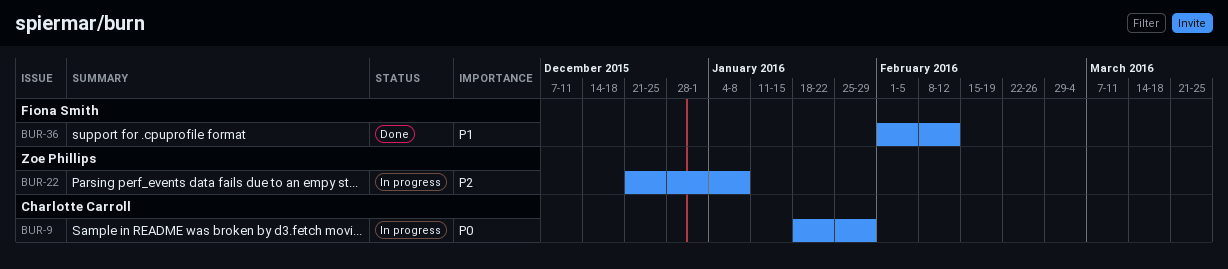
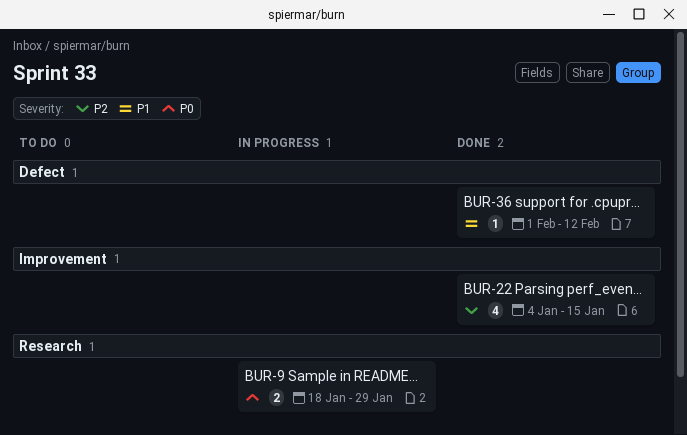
BUR-22, status: In progress -> Done
BUR-22, start: Dec 21 -> Jan 4
BUR-22, due: Jan 8 -> Jan 15

